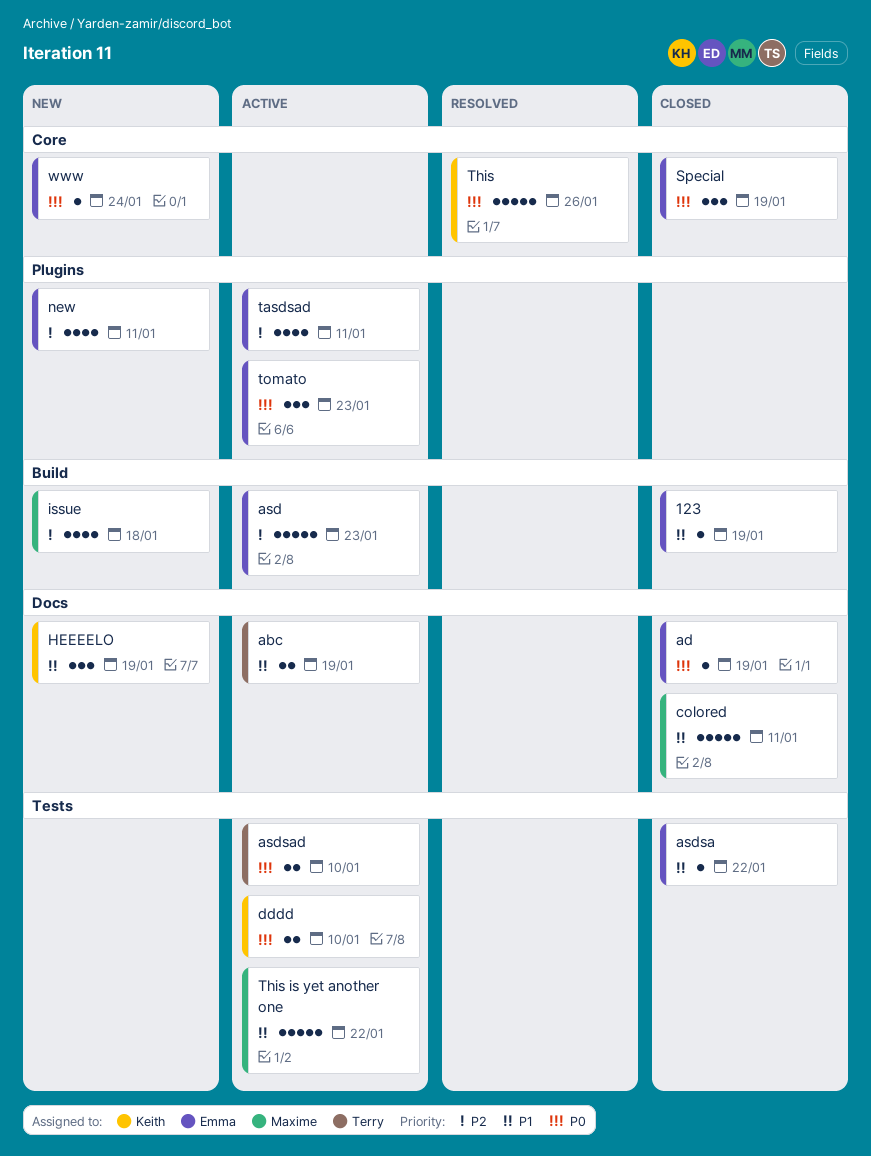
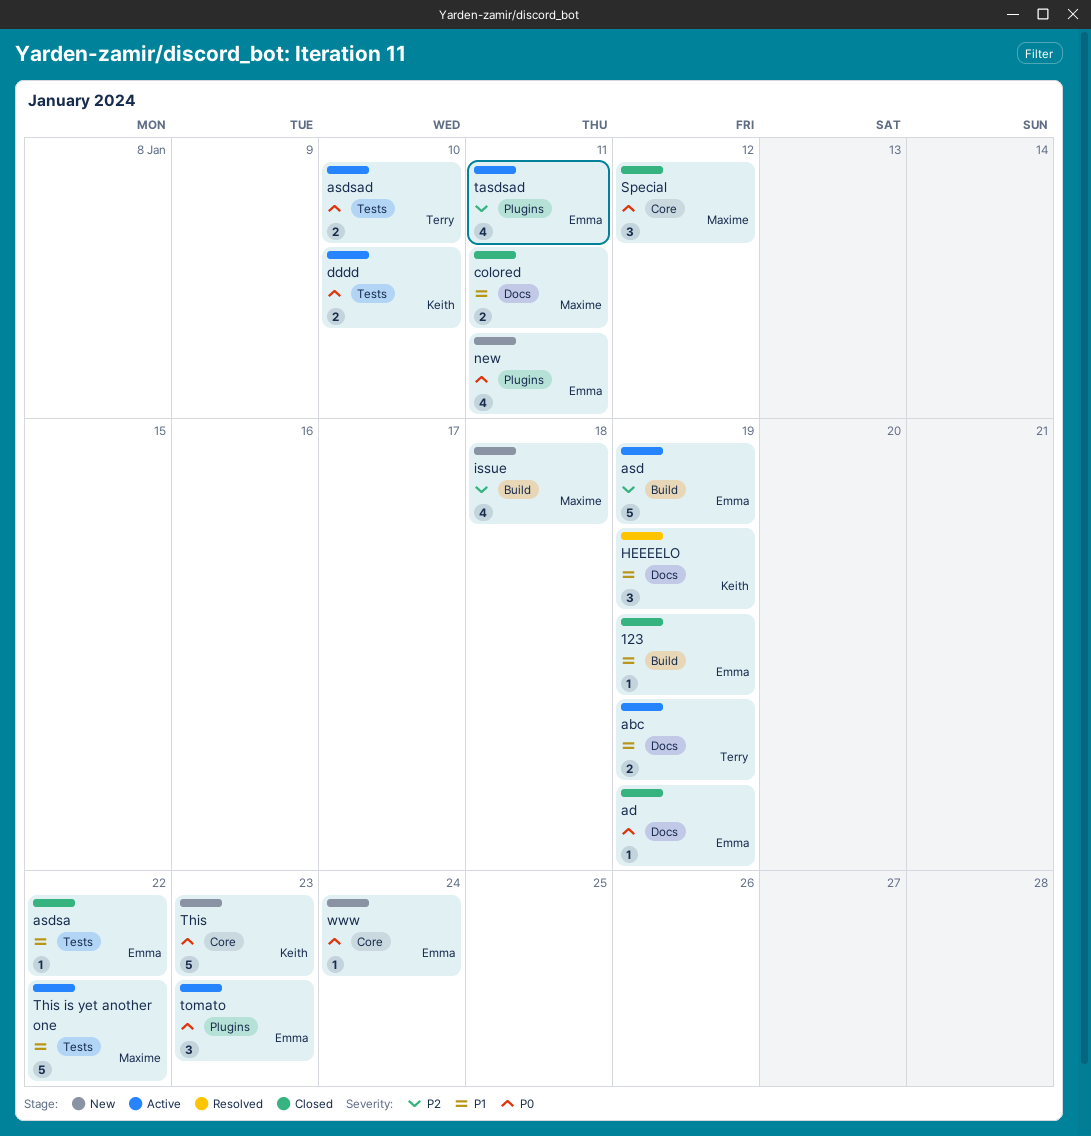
asd, due: Jan 23 -> Jan 19
colored, estimate: 5 -> 2
HEEEELO, status: New -> Resolved
new, priority: P2 -> P0
Special, owner: Emma -> Maxime
Special, due: Jan 19 -> Jan 12
This, status: Resolved -> New
This, due: Jan 26 -> Jan 23

